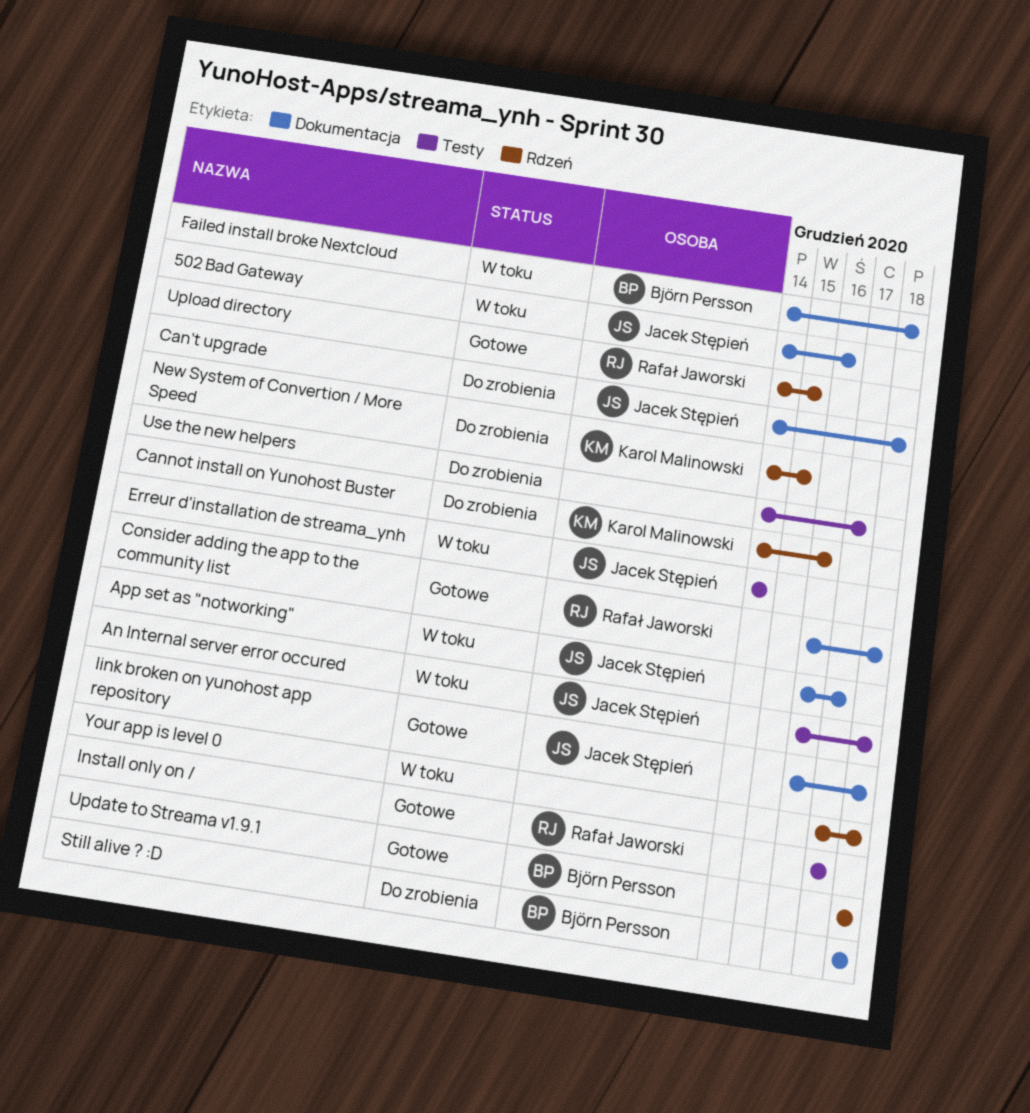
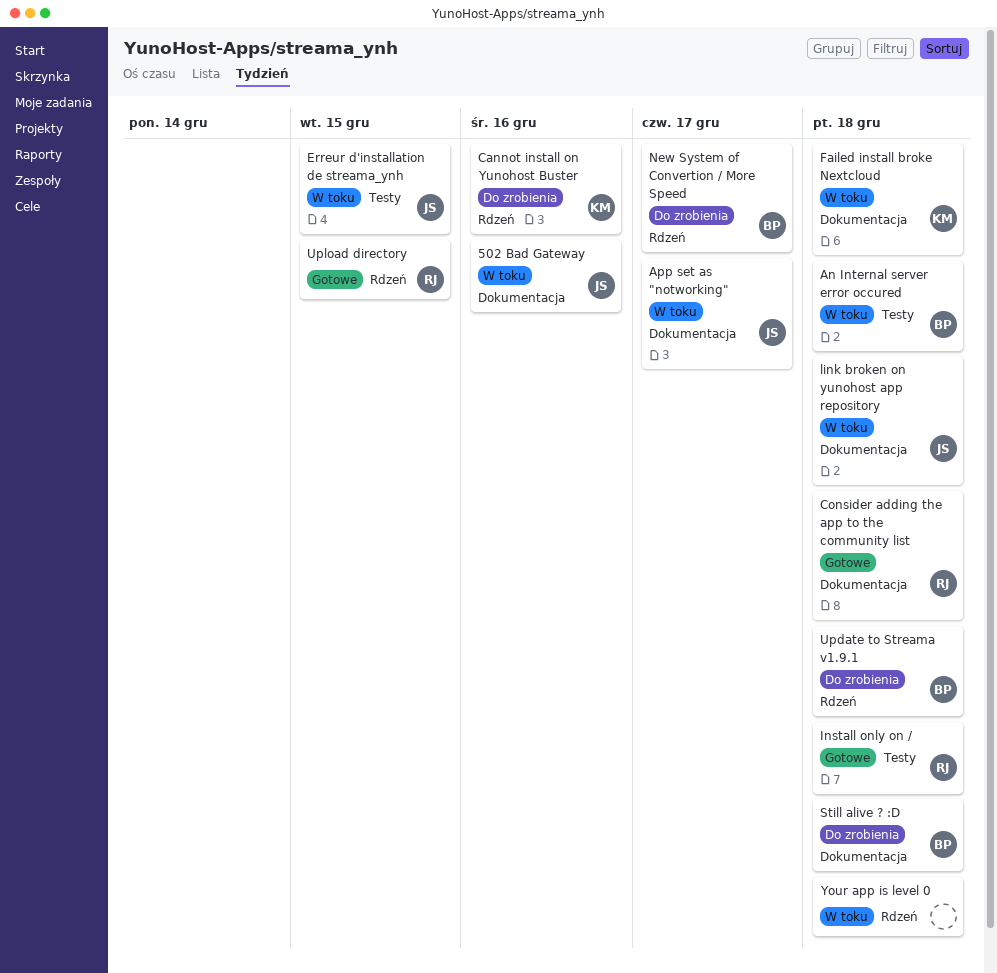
An Internal server error occured, owner: Jacek Stępień -> Björn Persson
Can’t upgrade: present -> none
Erreur d'installation de streama_ynh, due: Dec 14 -> Dec 15
Failed install broke Nextcloud, owner: Björn Persson -> Karol Malinowski
Install only on /, due: Dec 17 -> Dec 18
link broken on yunohost app repository, status: Gotowe -> W toku
New System of Convertion / More Speed, owner: Karol Malinowski -> Björn Persson
New System of Convertion / More Speed, due: Dec 15 -> Dec 17
Update to Streama v1.9.1, status: Gotowe -> Do zrobienia
Use the new helpers: present -> none

